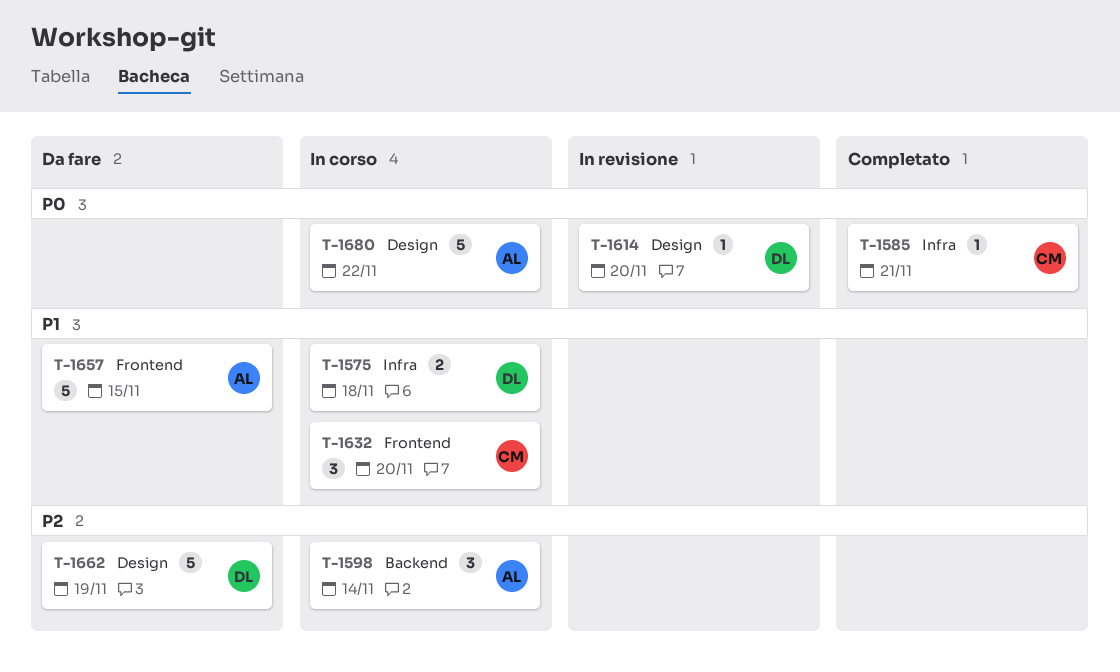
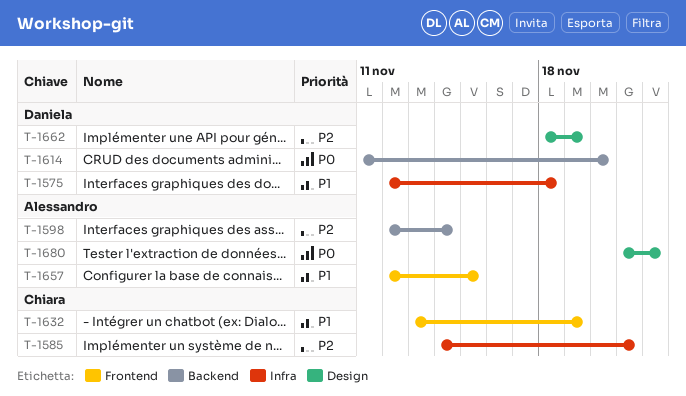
T-1585, priority: P0 -> P2
T-1614, label: Design -> Backend
T-1632, due: Nov 20 -> Nov 19

